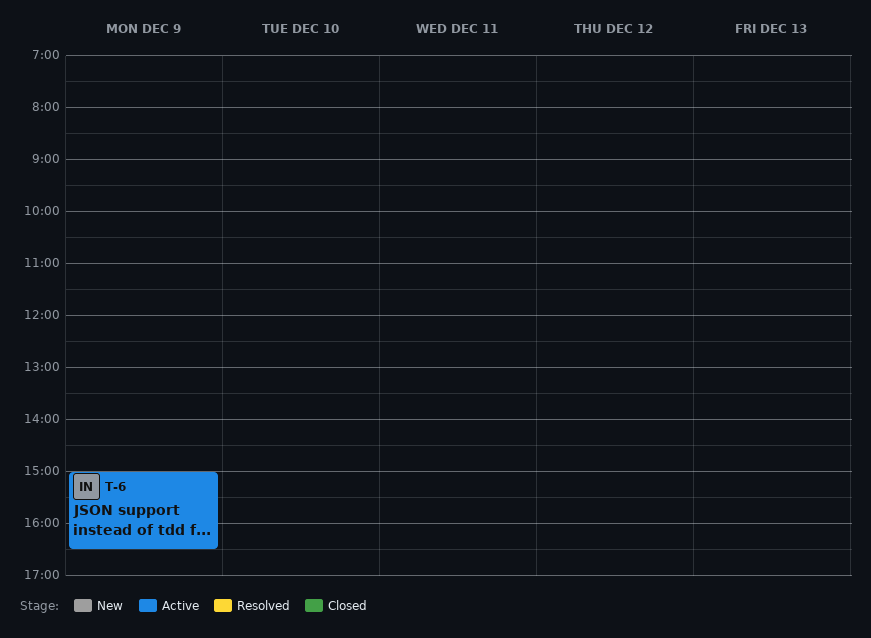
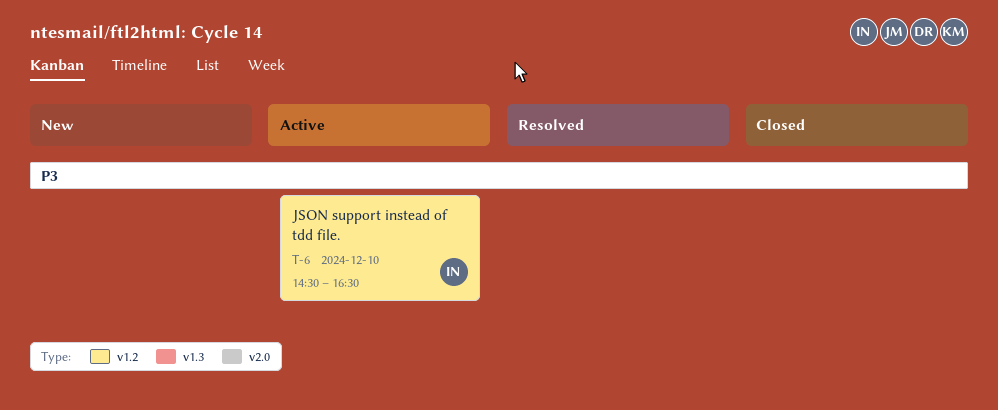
T-6, day: Dec 9 -> Dec 10
T-6, begins: 15:00 -> 14:30

